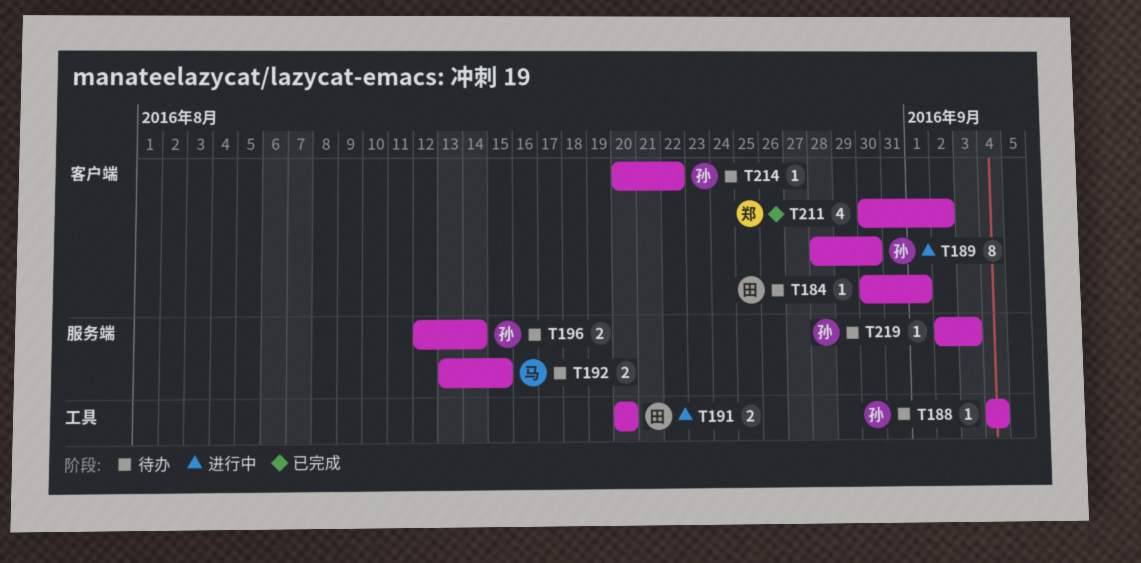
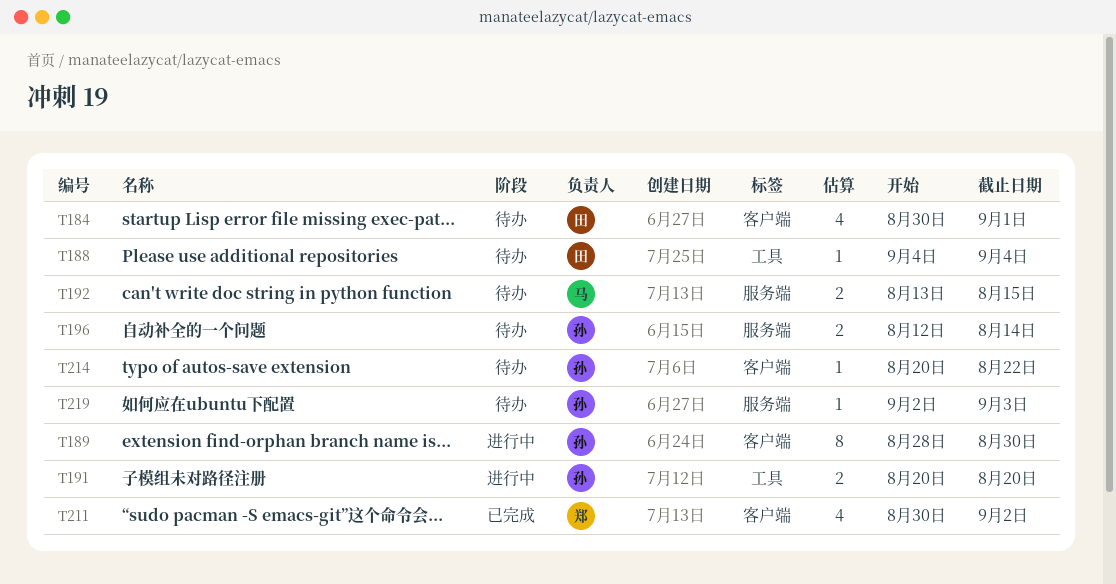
T184, estimate: 1 -> 4
T188, owner: 孙 -> 田
T191, owner: 田 -> 孙

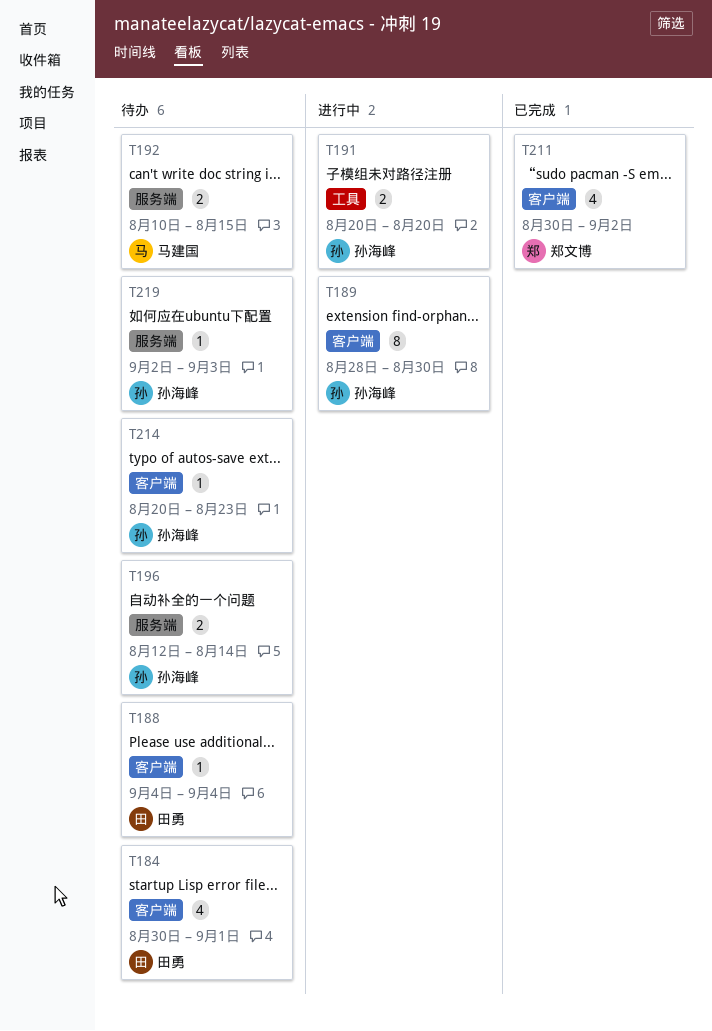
T188, label: 工具 -> 客户端
T192, start: Aug 13 -> Aug 10
T214, due: Aug 22 -> Aug 23

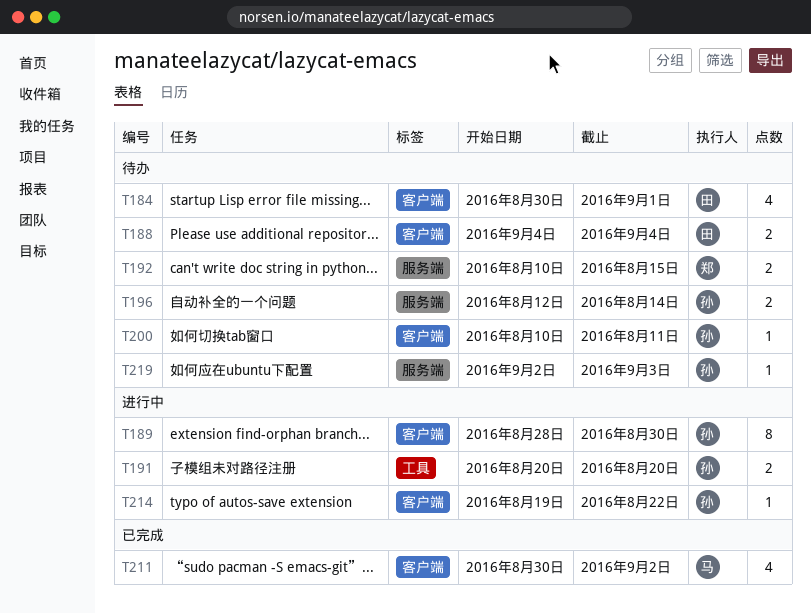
T188, estimate: 1 -> 2
T192, owner: 马建国 -> 郑文博
T200: none -> present
T211, owner: 郑文博 -> 马建国
T214, status: 待办 -> 进行中
T214, start: Aug 20 -> Aug 19
T214, due: Aug 23 -> Aug 22

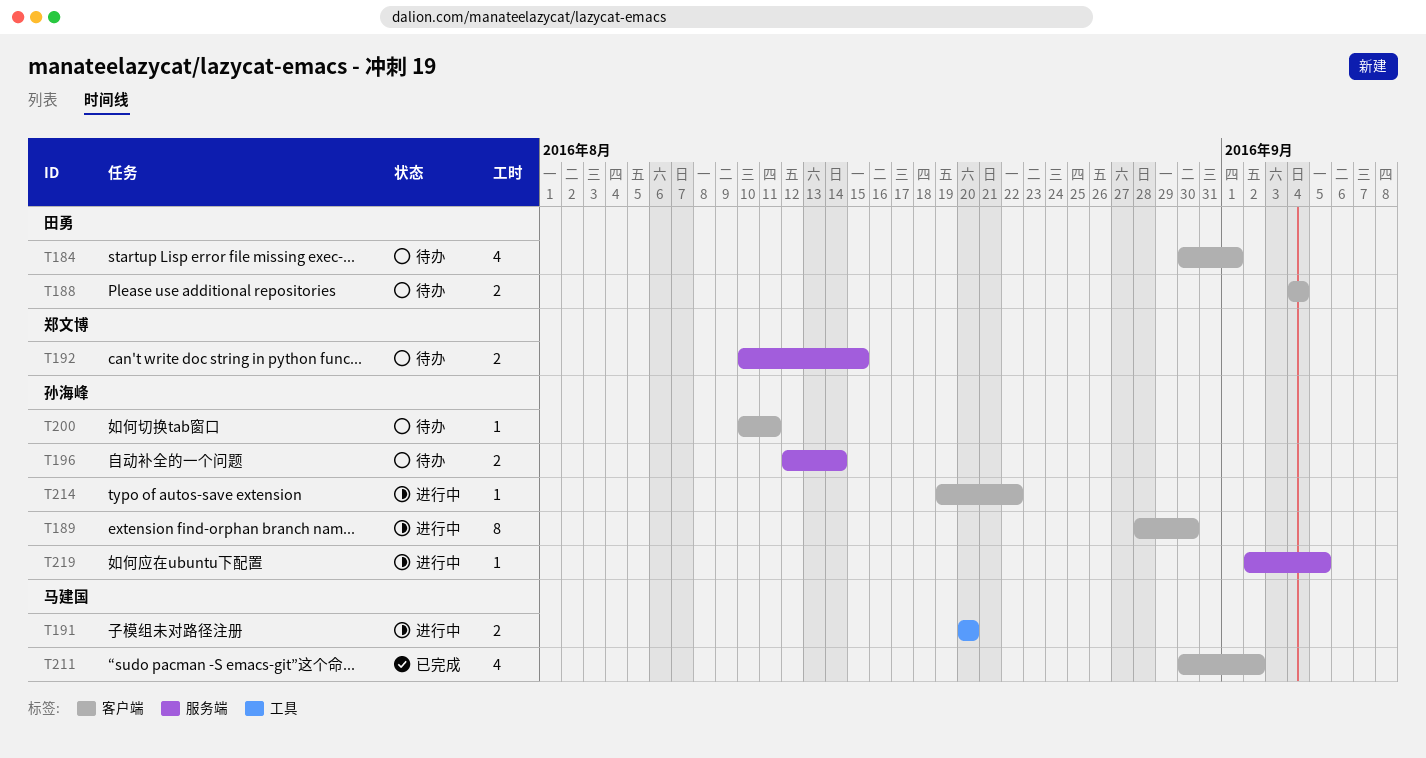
T191, owner: 孙海峰 -> 马建国
T219, status: 待办 -> 进行中
T219, due: Sep 3 -> Sep 5

